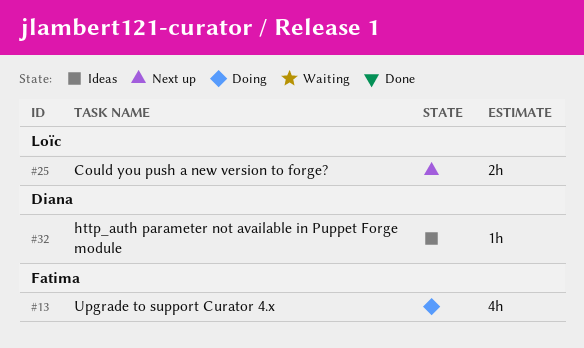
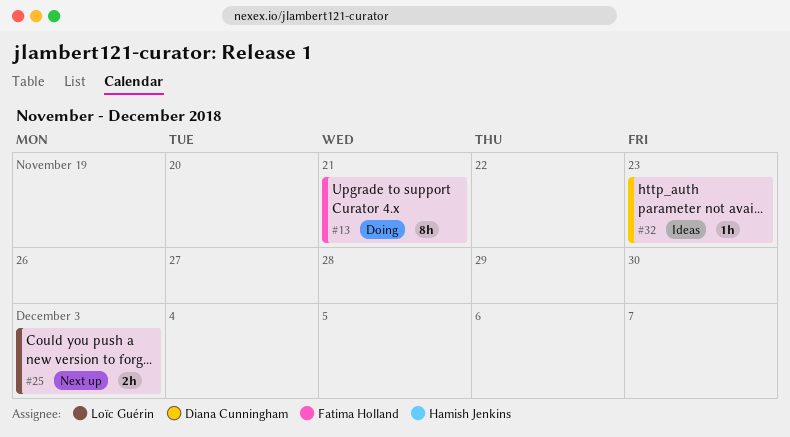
#13, estimate: 4h -> 8h

